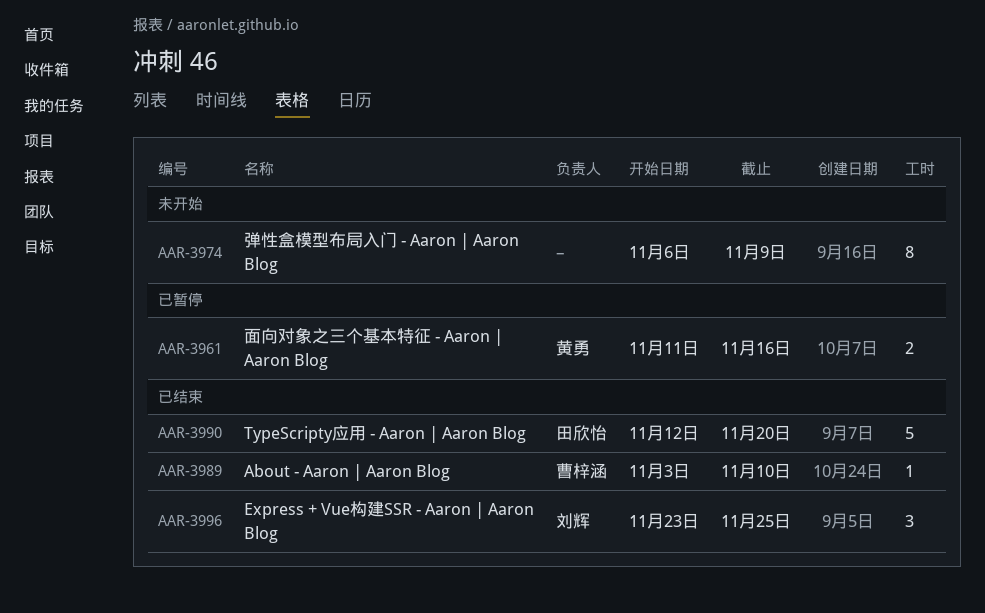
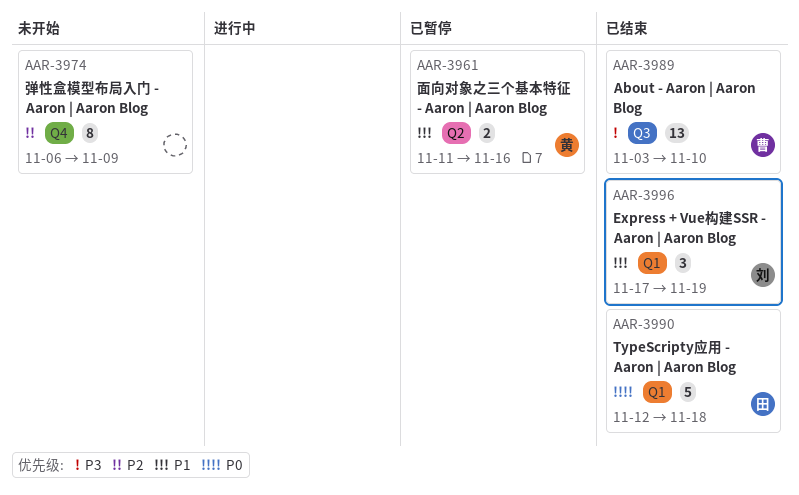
AAR-3989, estimate: 1 -> 13
AAR-3990, due: Nov 20 -> Nov 18
AAR-3996, start: Nov 23 -> Nov 17
AAR-3996, due: Nov 25 -> Nov 19

